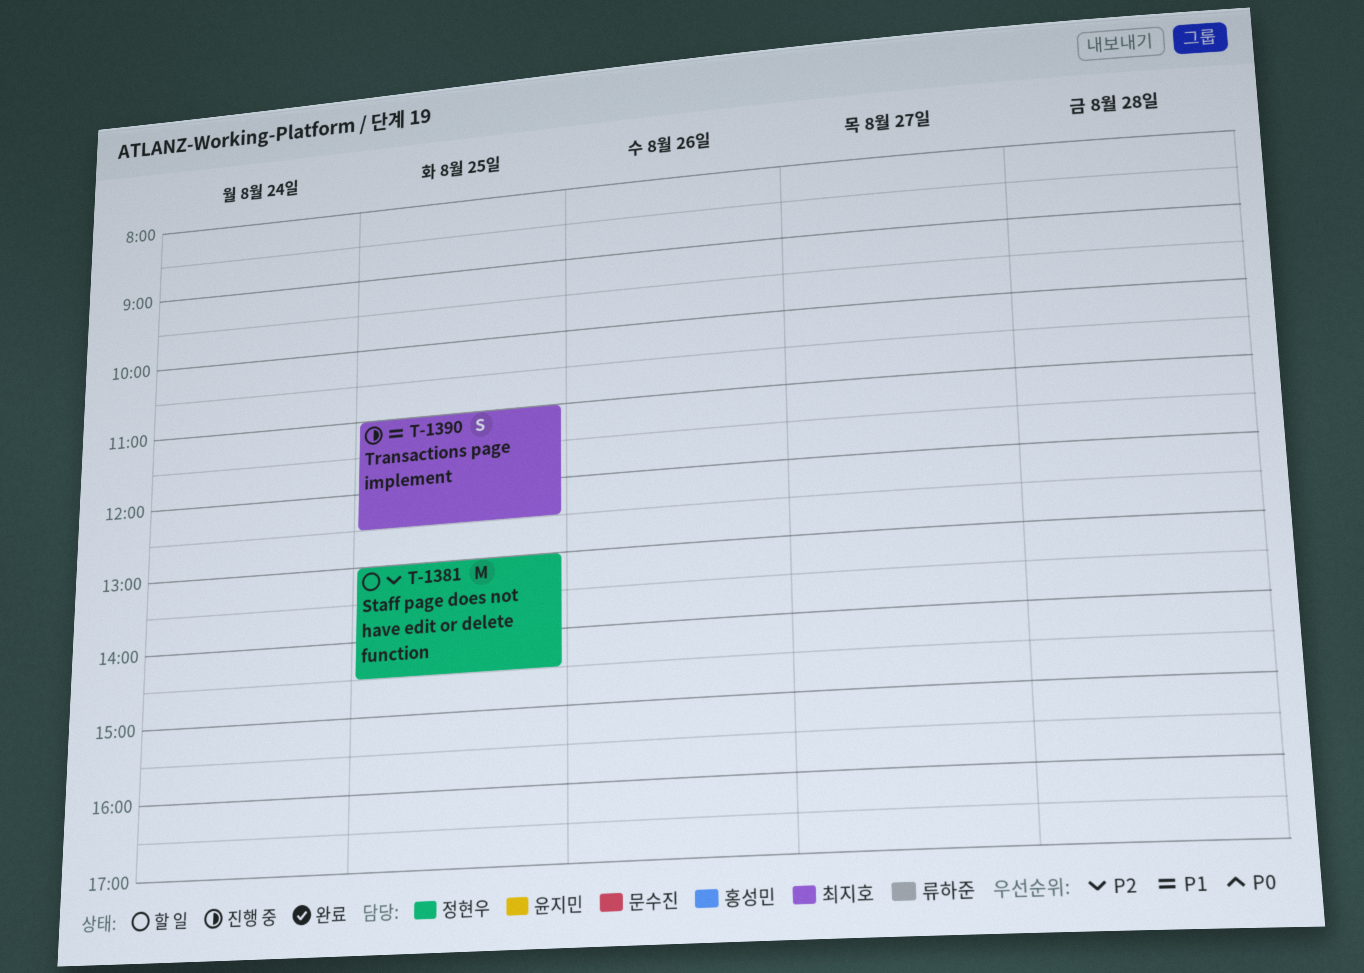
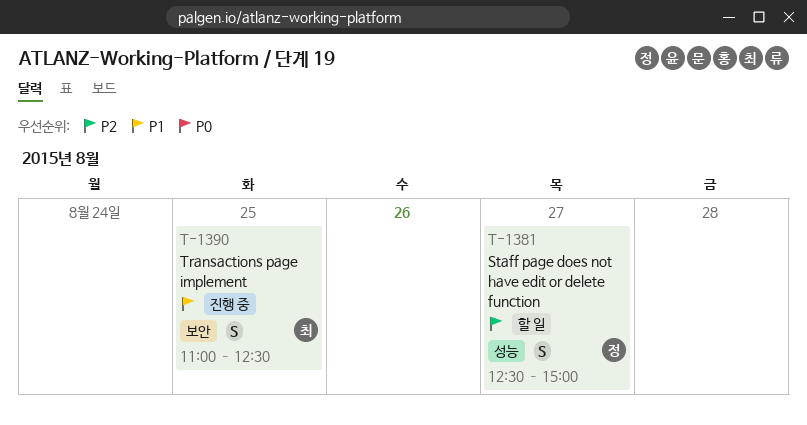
T-1381, estimate: M -> S
T-1381, day: Aug 25 -> Aug 27
T-1381, begins: 13:00 -> 12:30
T-1381, ends: 14:30 -> 15:00

